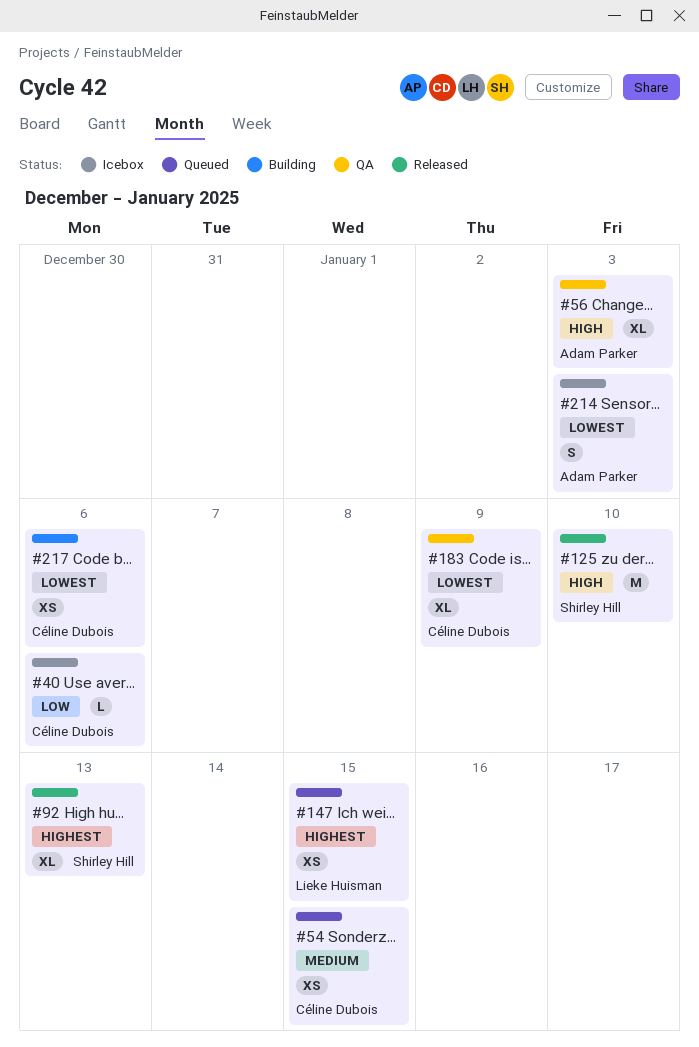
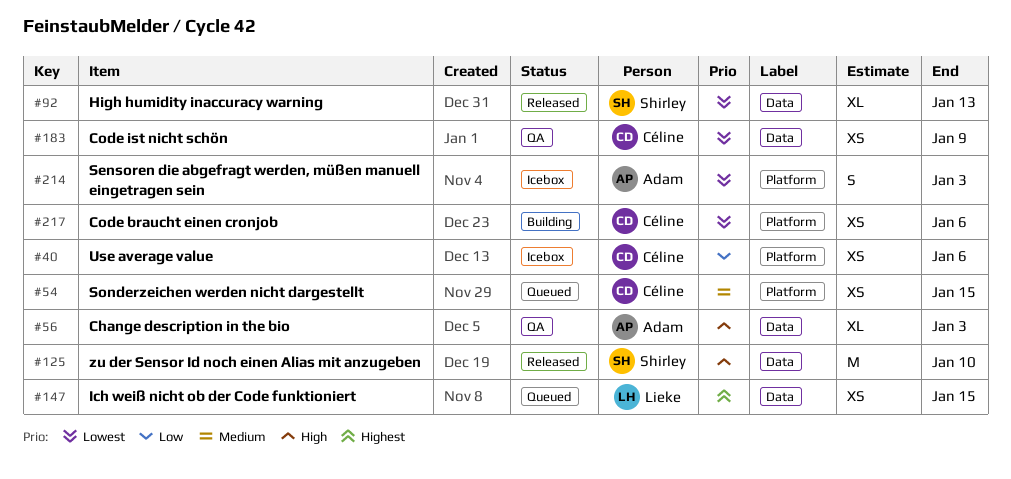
#40, estimate: L -> XS
#92, priority: Highest -> Lowest
#183, estimate: XL -> XS

